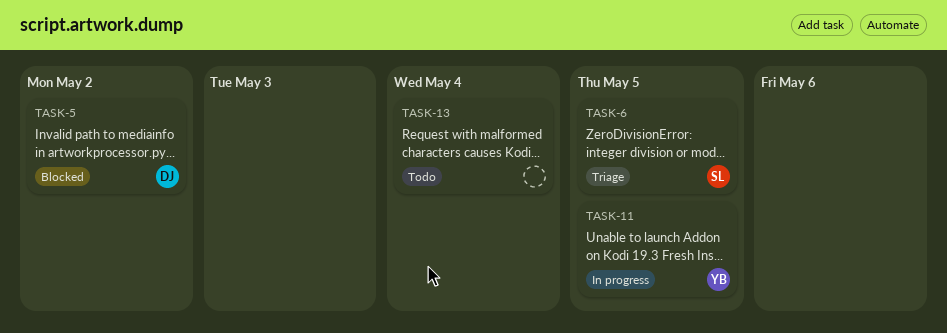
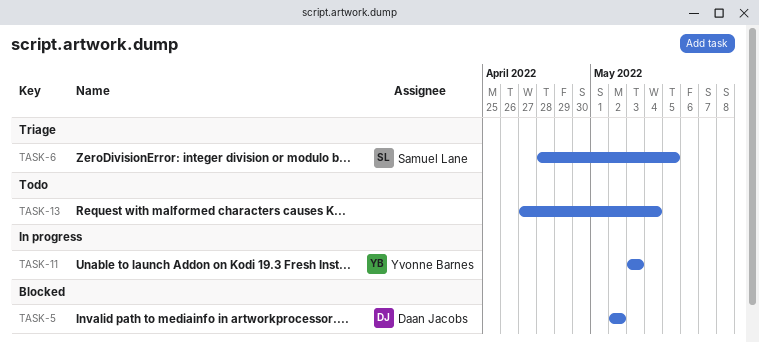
TASK-11, due: May 5 -> May 3

